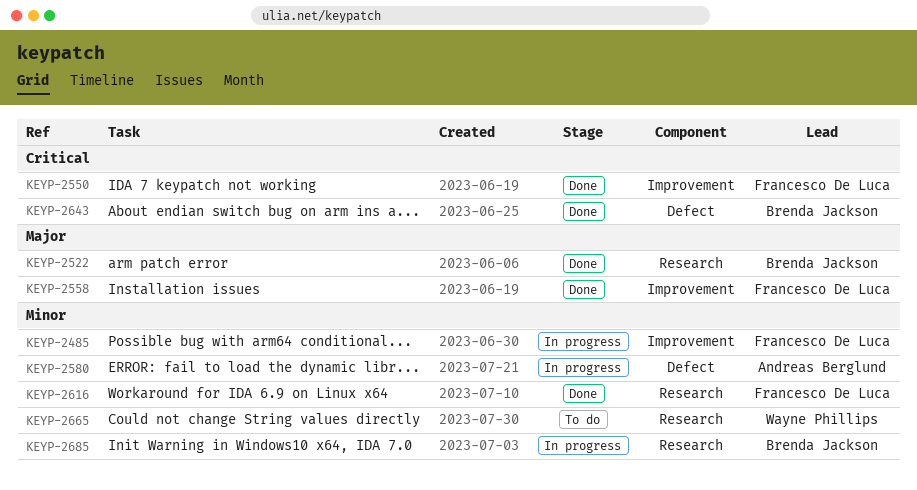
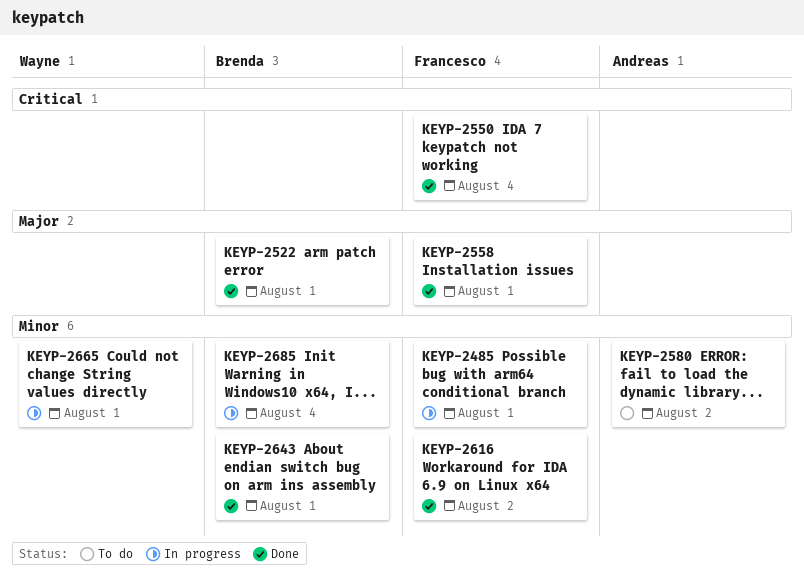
KEYP-2580, status: In progress -> To do
KEYP-2643, priority: Critical -> Minor
KEYP-2665, status: To do -> In progress

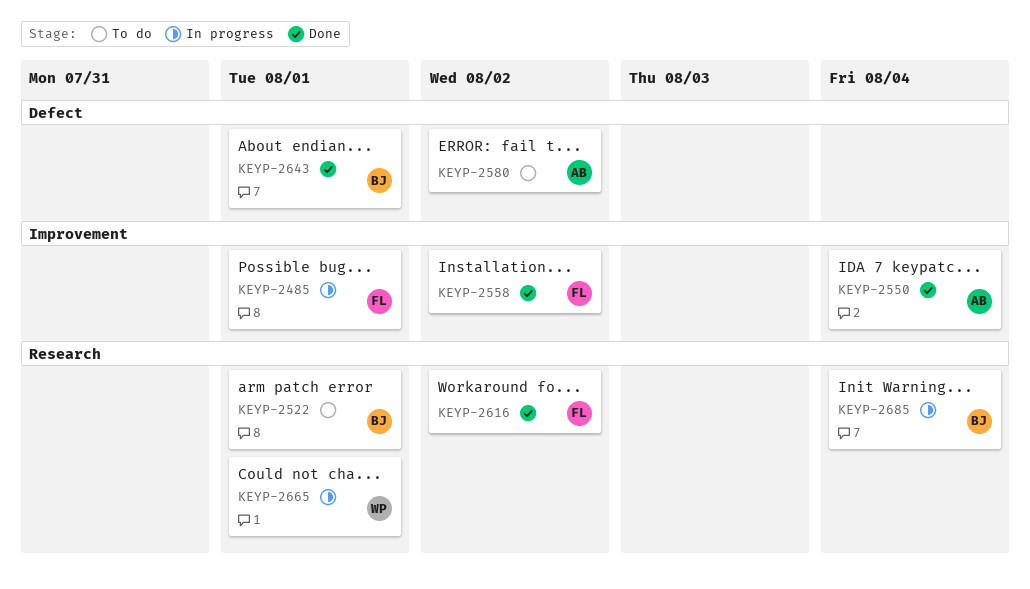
KEYP-2522, status: Done -> To do
KEYP-2550, owner: Francesco -> Andreas
KEYP-2558, due: Aug 1 -> Aug 2

